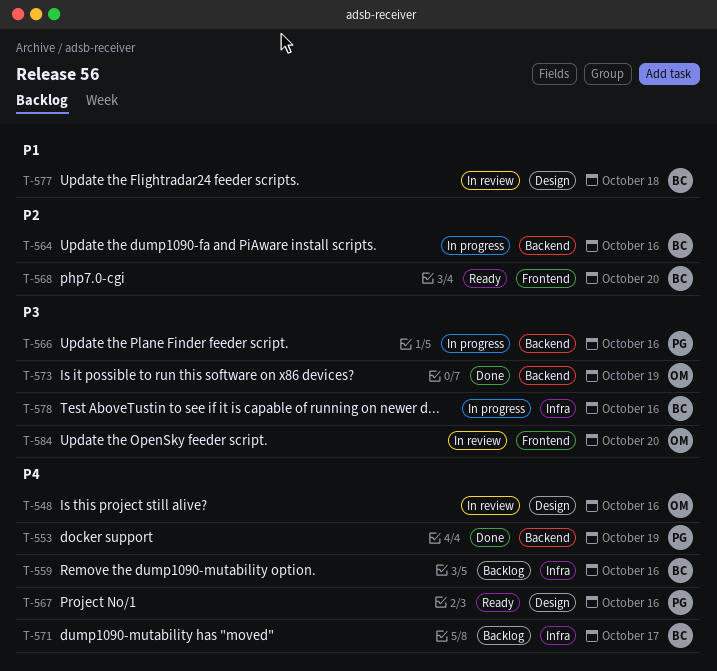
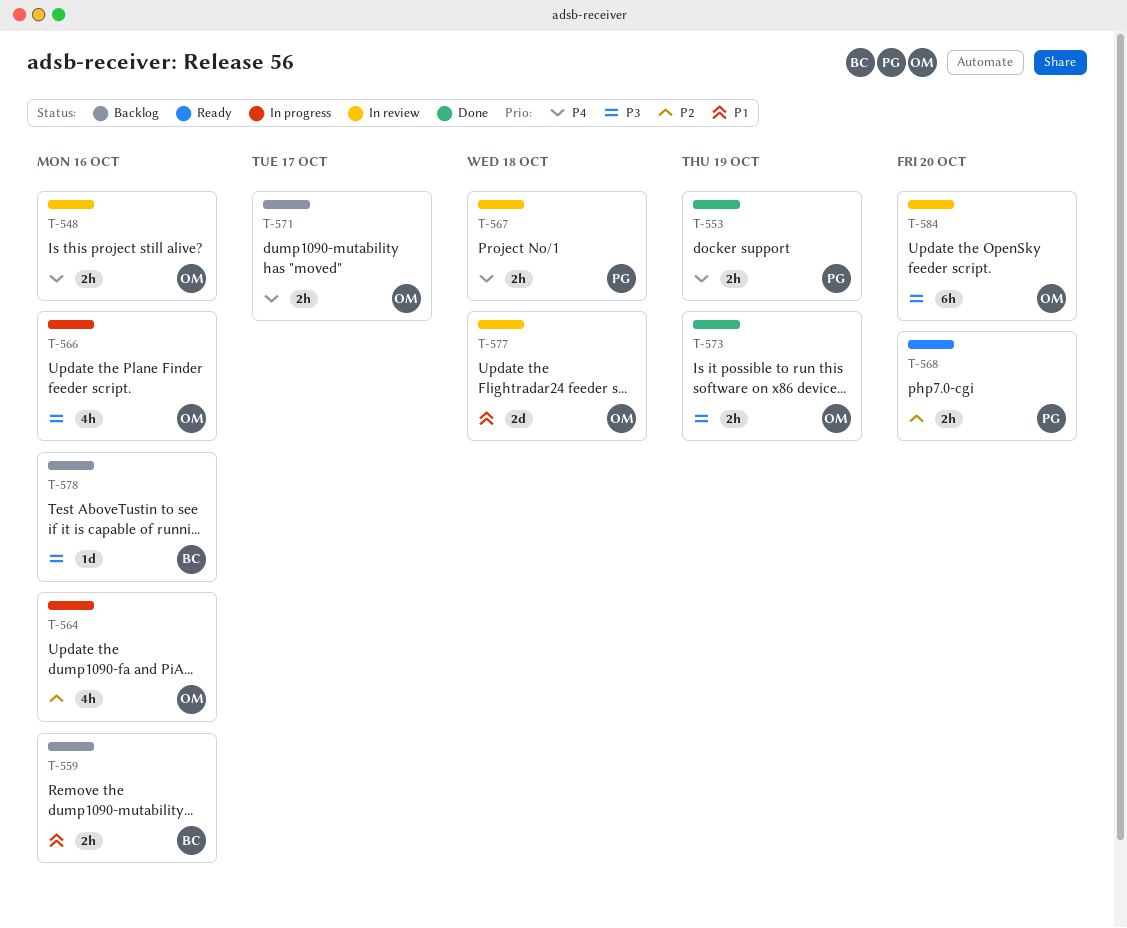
T-559, priority: P4 -> P1
T-564, owner: BC -> OM
T-566, owner: PG -> OM
T-567, status: Ready -> In review
T-567, due: Oct 16 -> Oct 18
T-568, owner: BC -> PG
T-571, owner: BC -> OM
T-577, owner: BC -> OM
T-578, status: In progress -> Backlog

